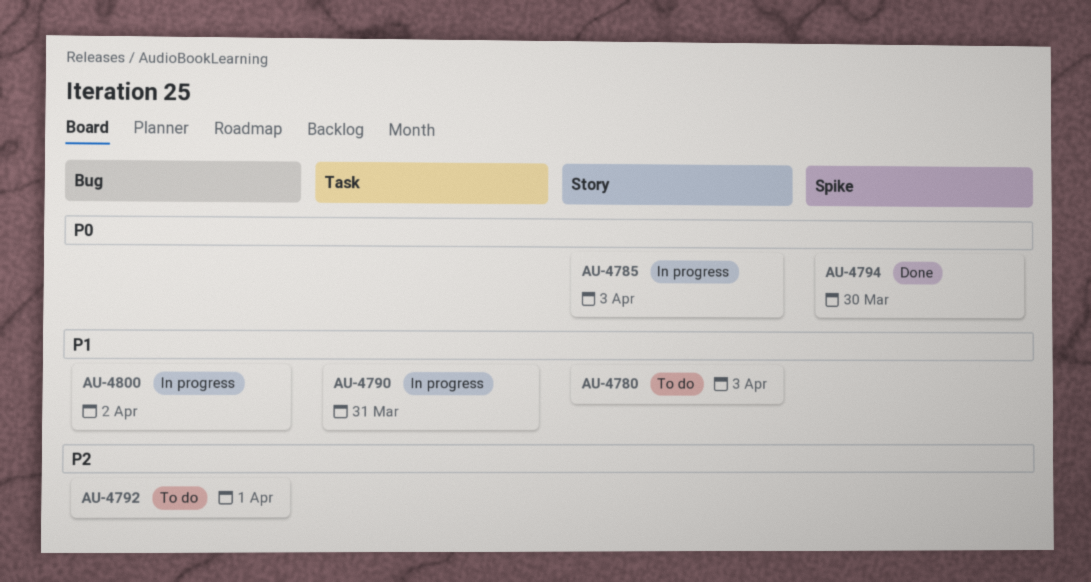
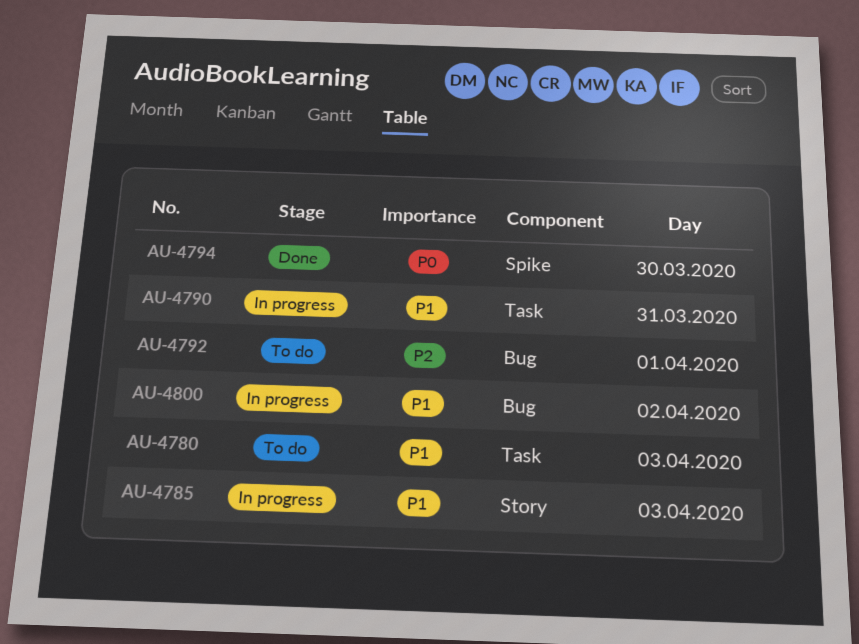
AU-4780, label: Story -> Task
AU-4785, priority: P0 -> P1

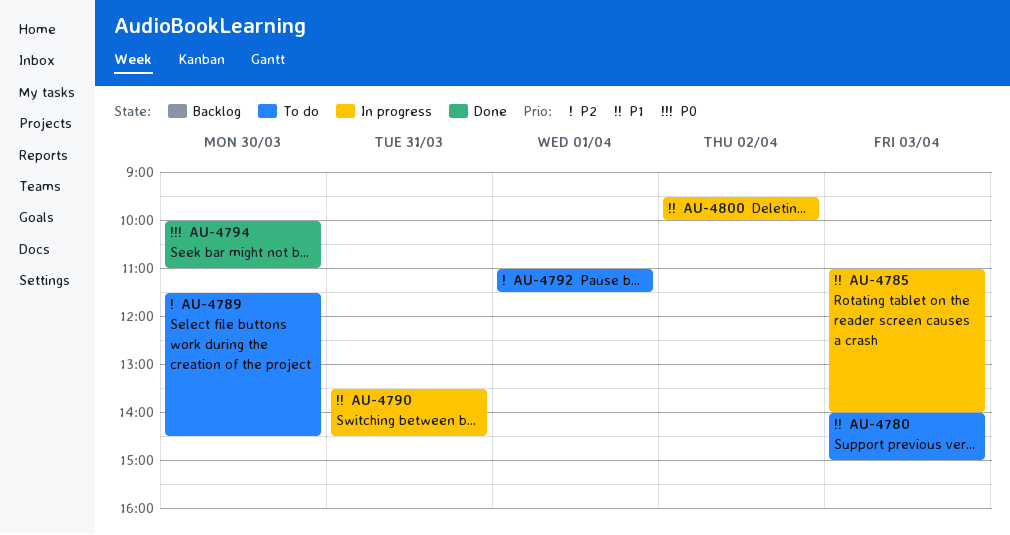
AU-4789: none -> present

